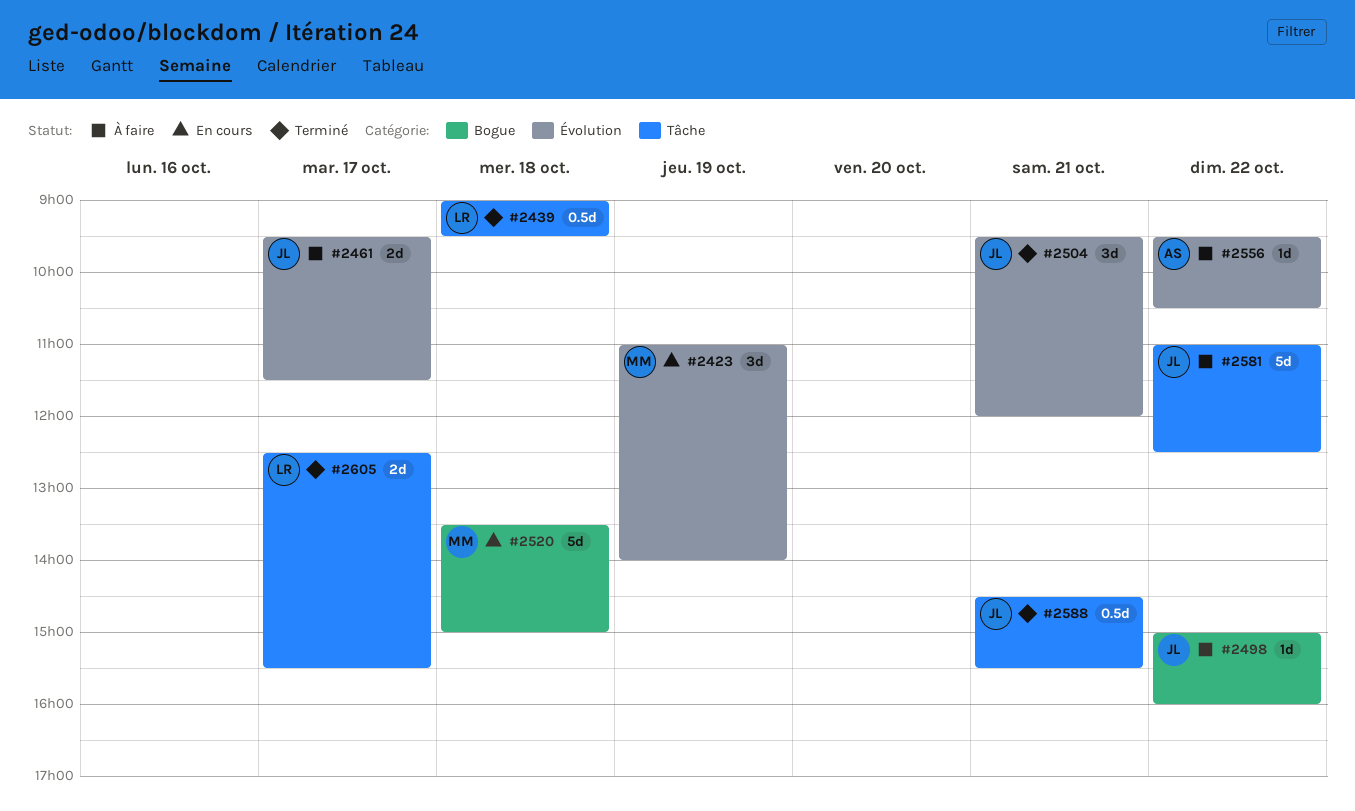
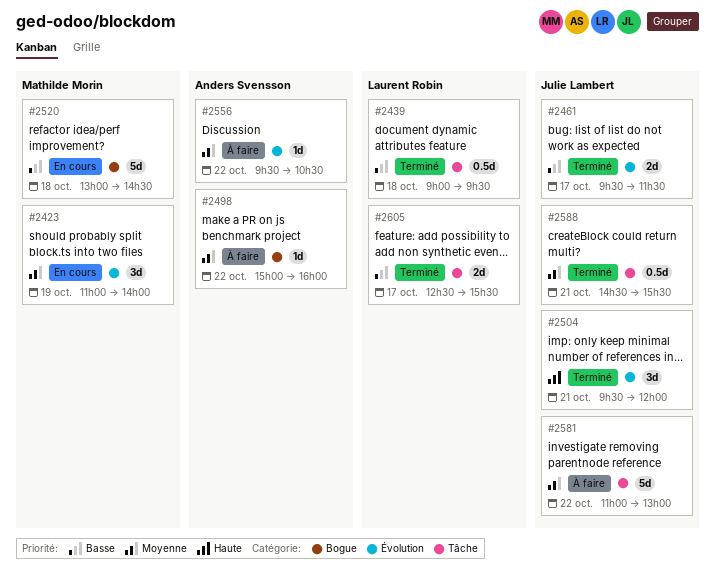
#2461, status: À faire -> Terminé
#2498, owner: Julie Lambert -> Anders Svensson
#2520, begins: 13:30 -> 13:00
#2520, ends: 15:00 -> 14:30
#2581, ends: 12:30 -> 13:00

